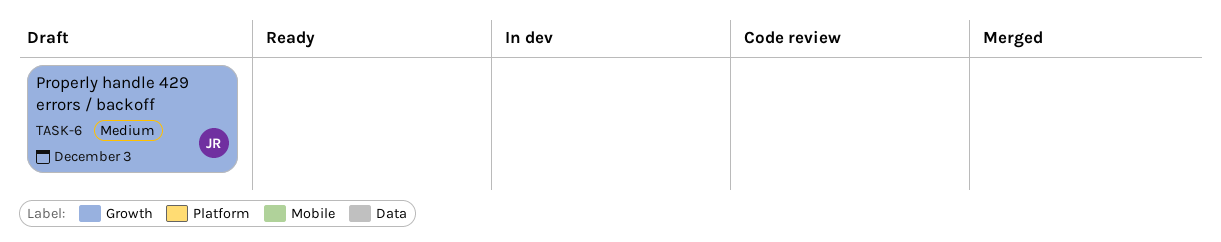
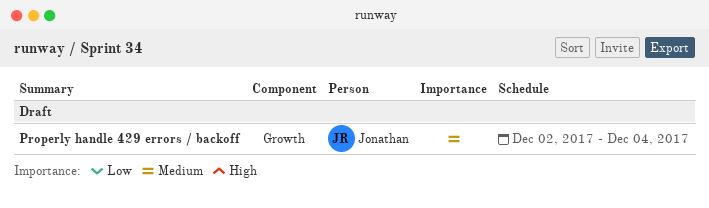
Properly handle 429 errors / backoff, due: Dec 3 -> Dec 4

